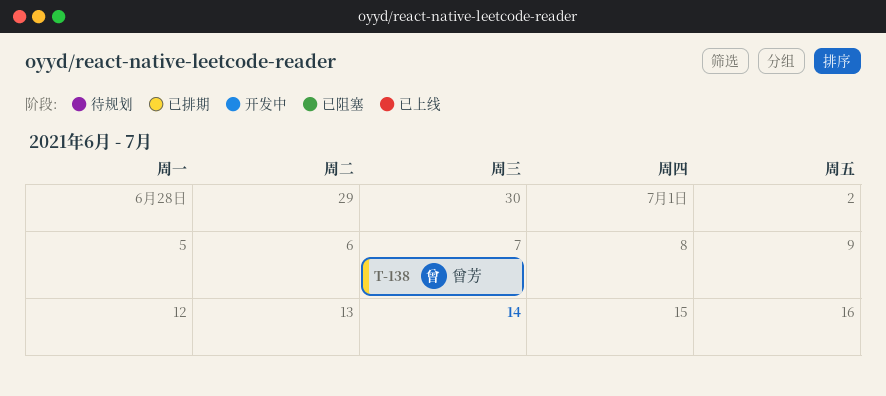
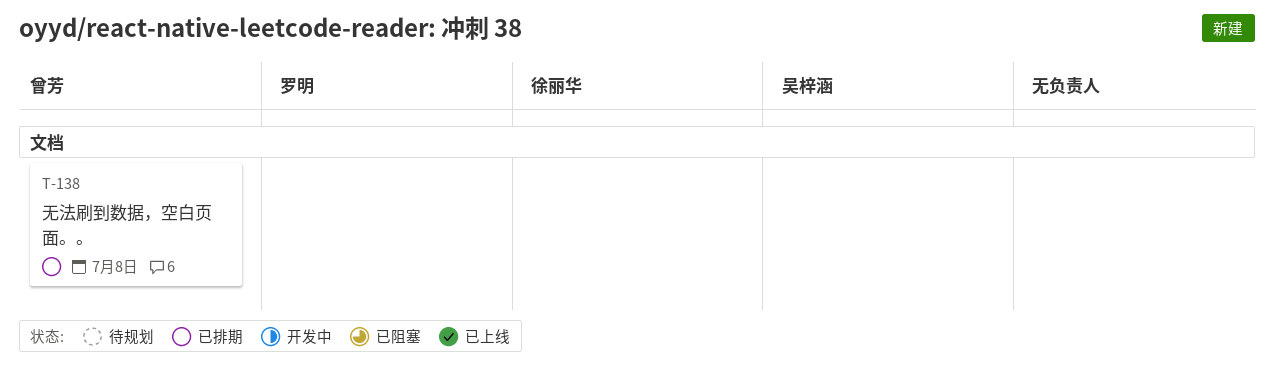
T-138, due: Jul 7 -> Jul 8

